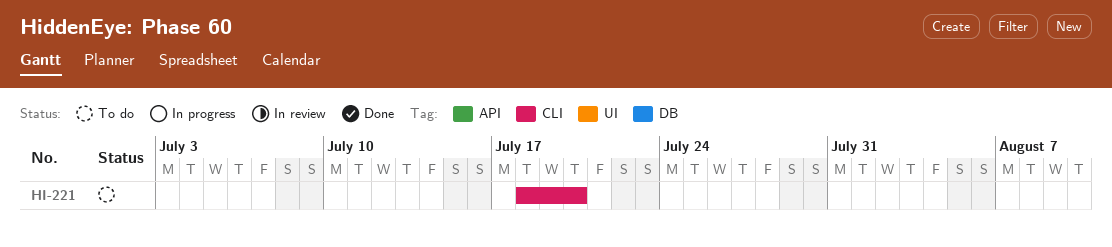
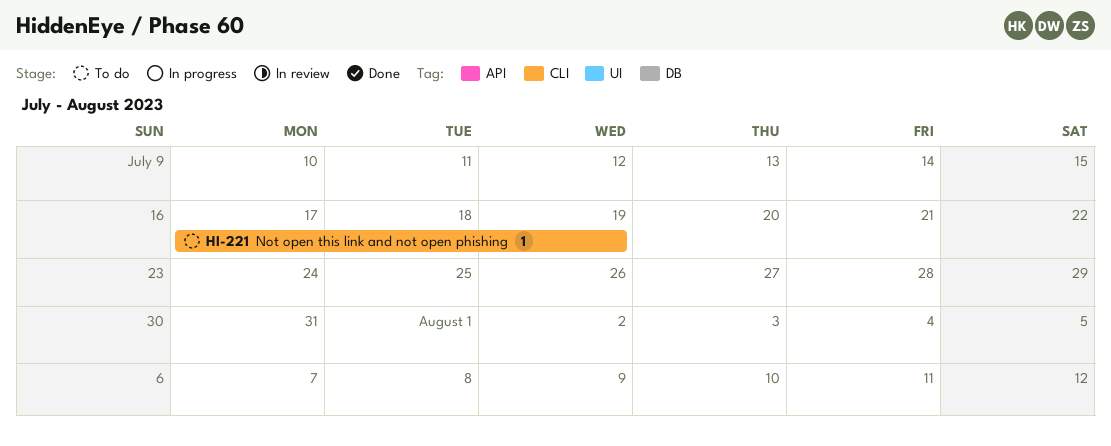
HI-221, start: Jul 18 -> Jul 17
HI-221, due: Jul 20 -> Jul 19

